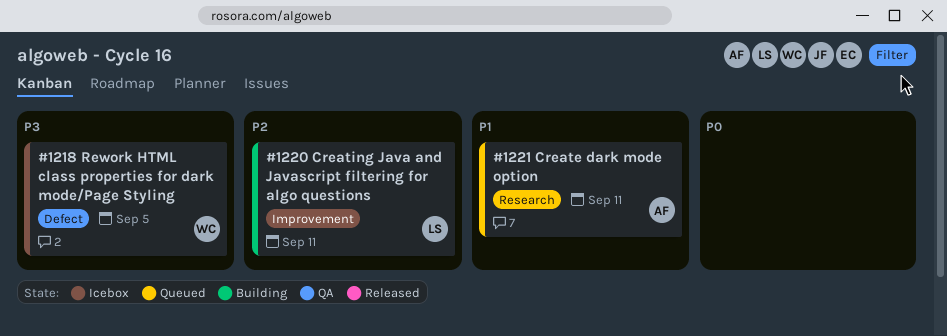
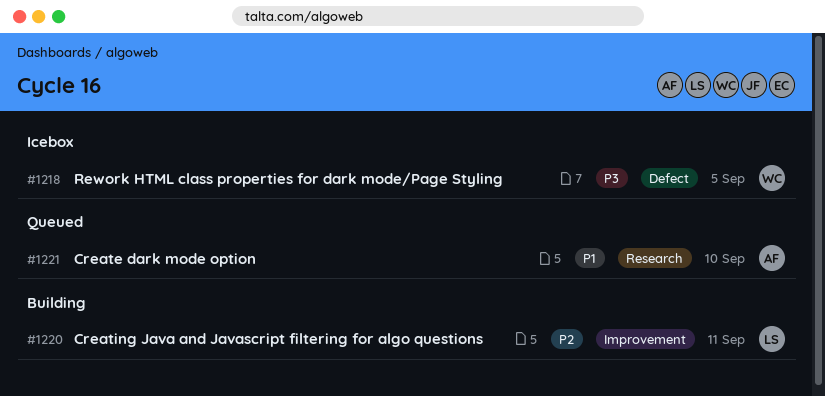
#1221, due: Sep 11 -> Sep 10

